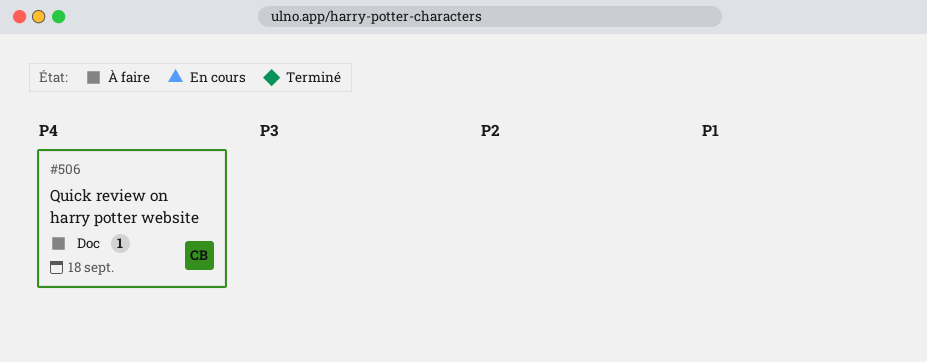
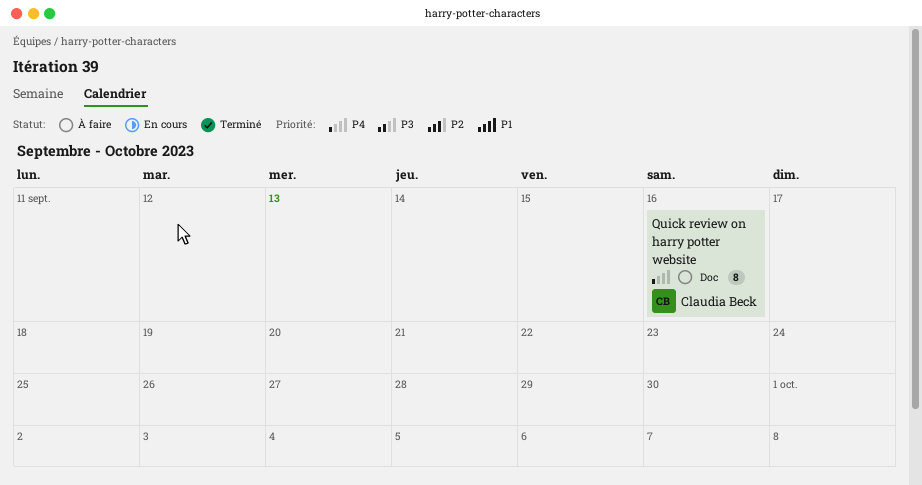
Quick review on harry potter website, estimate: 1 -> 8
Quick review on harry potter website, due: Sep 18 -> Sep 16

